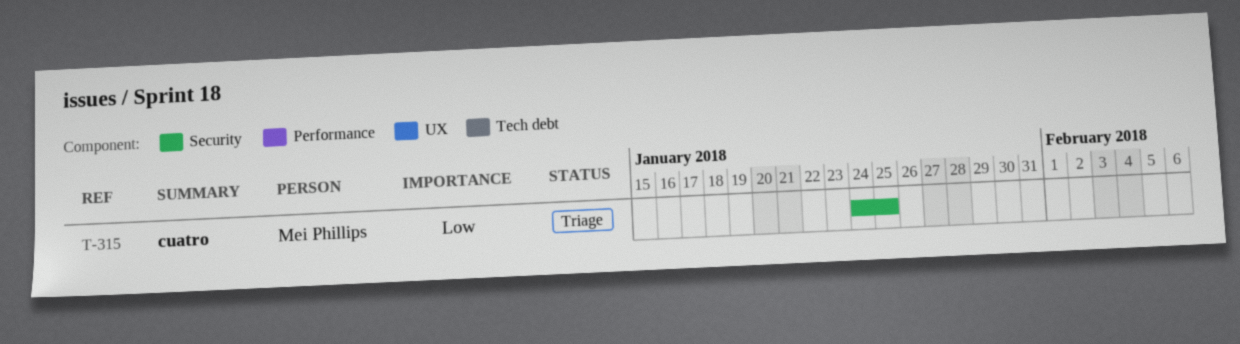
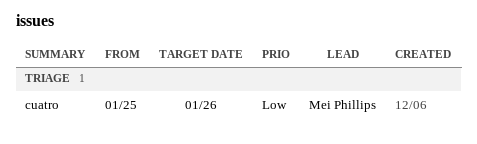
cuatro, start: Jan 24 -> Jan 25
cuatro, due: Jan 25 -> Jan 26

